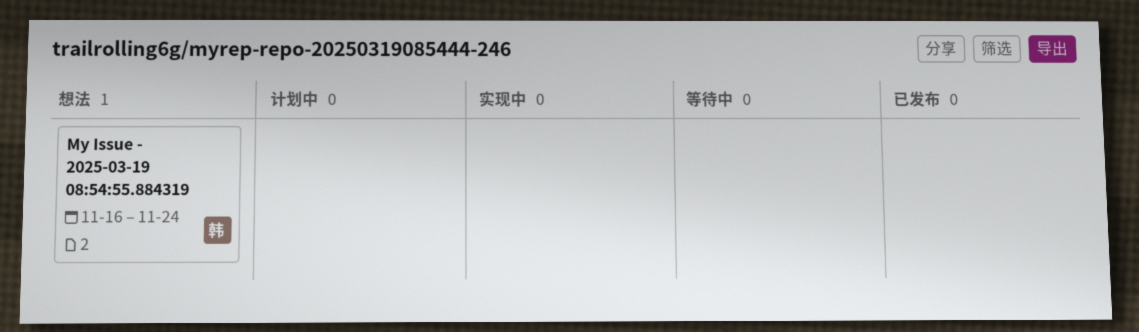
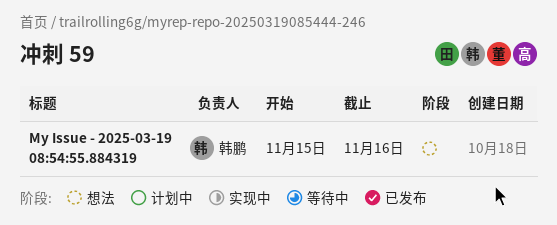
My Issue - 2025-03-19 08:54:55.884319, start: Nov 16 -> Nov 15
My Issue - 2025-03-19 08:54:55.884319, due: Nov 24 -> Nov 16

